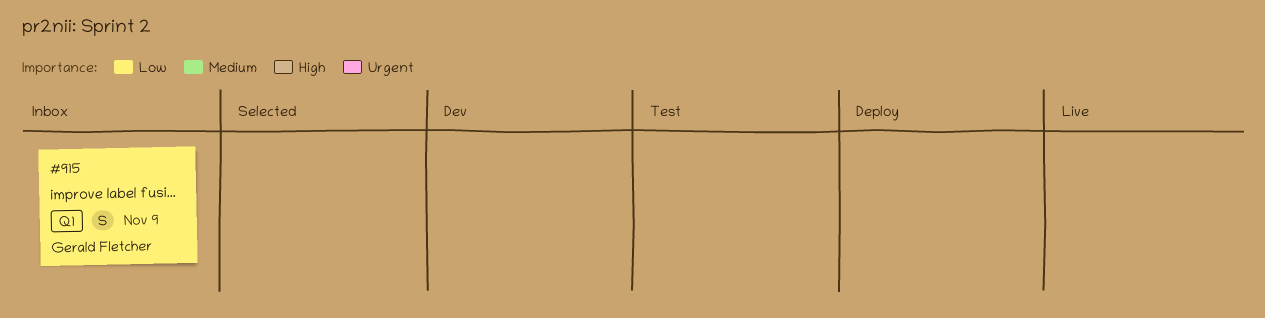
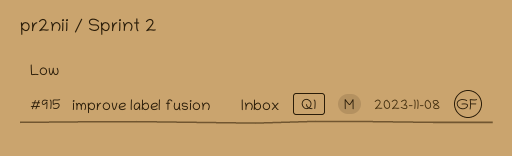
#915, estimate: S -> M
#915, due: Nov 9 -> Nov 8

